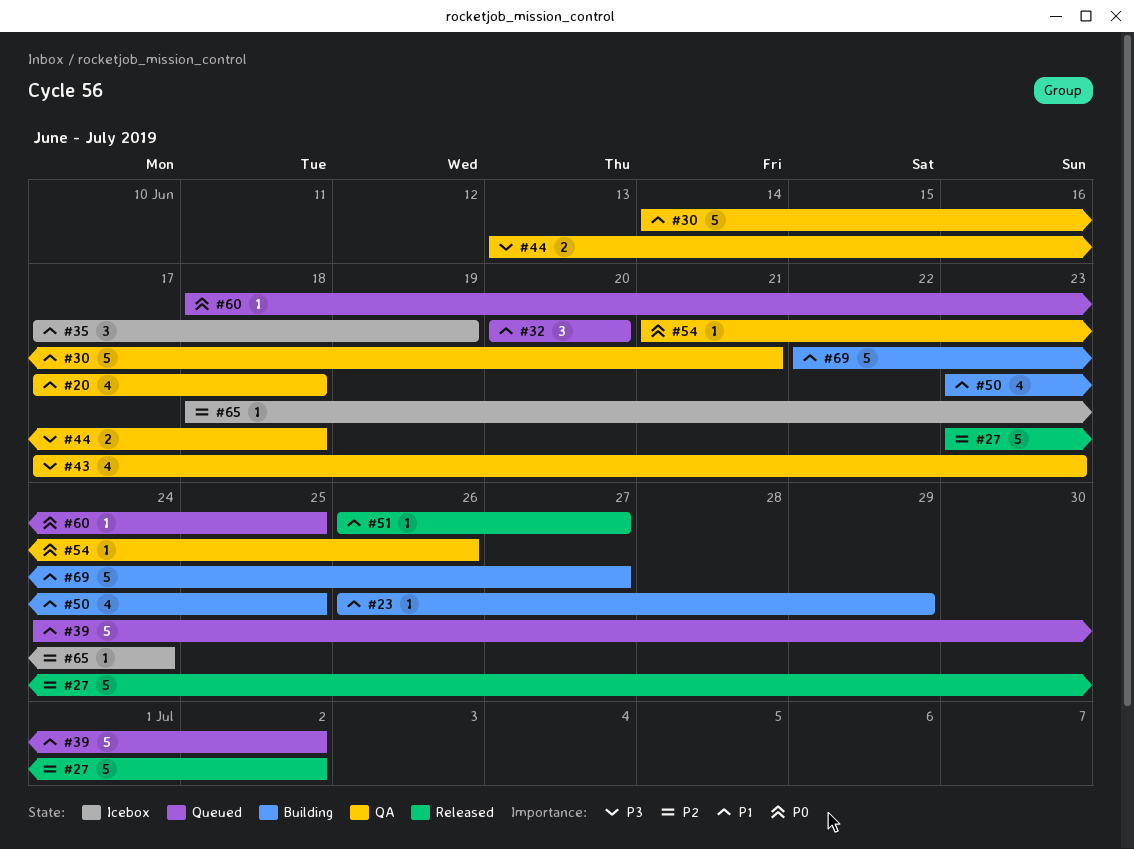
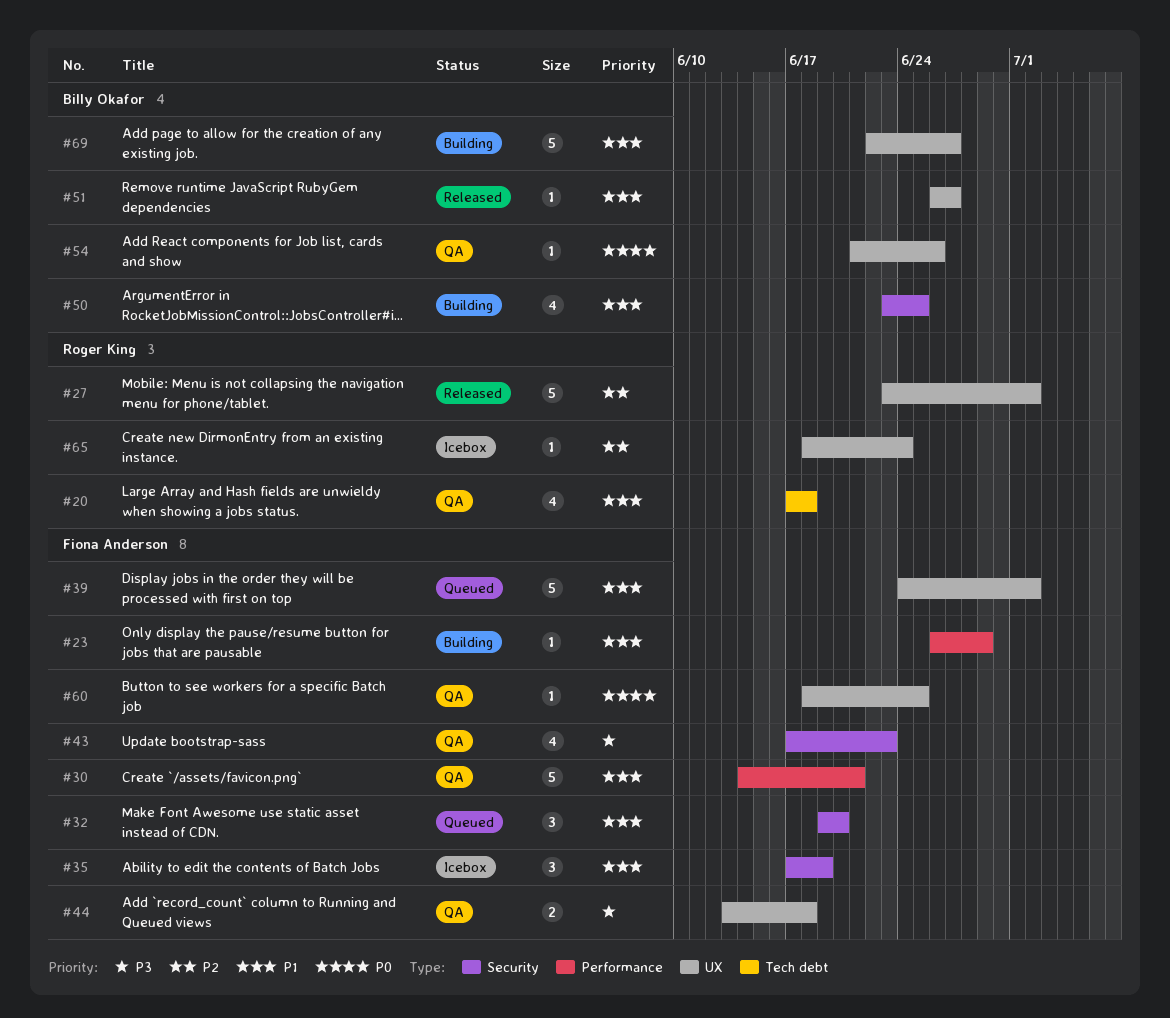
#32, start: Jun 20 -> Jun 19
#60, status: Queued -> QA

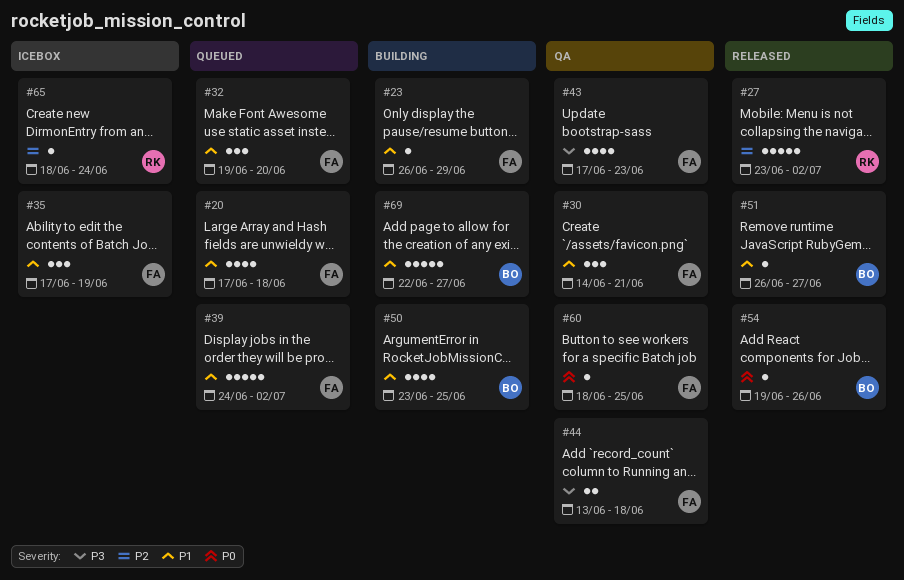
#20, status: QA -> Queued
#20, owner: Roger King -> Fiona Anderson
#30, estimate: 5 -> 3
#54, status: QA -> Released
#54, start: Jun 21 -> Jun 19

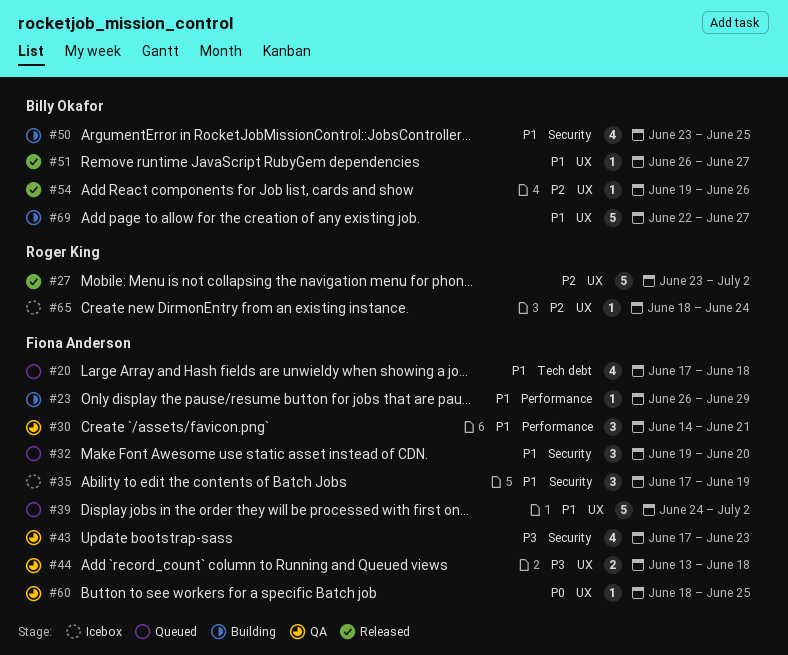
#54, priority: P0 -> P2

